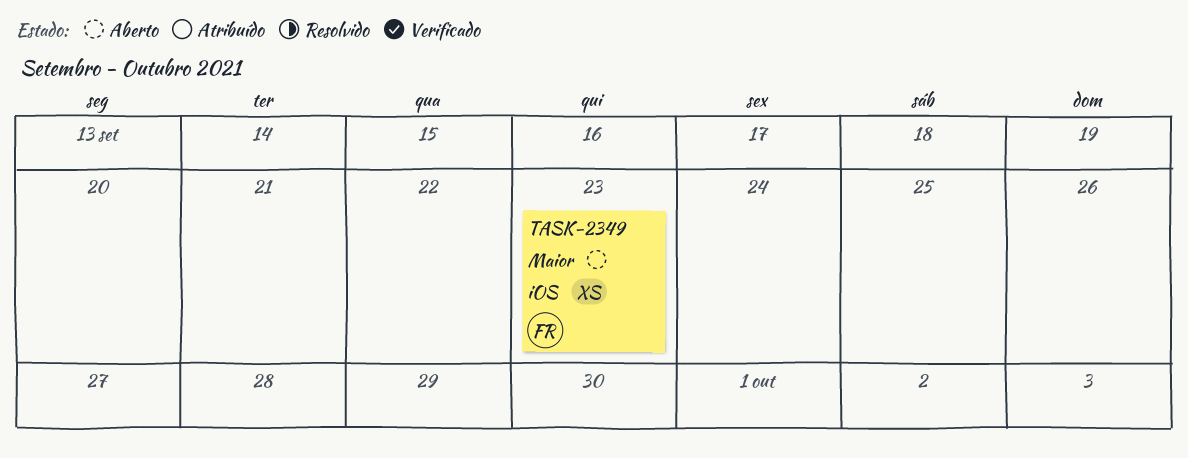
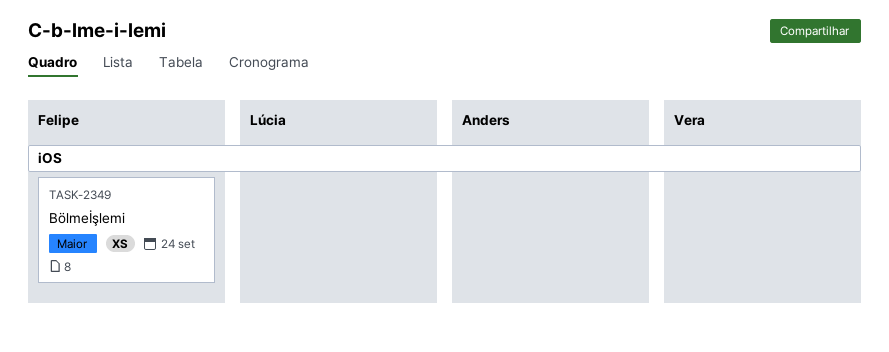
TASK-2349, due: Sep 23 -> Sep 24

